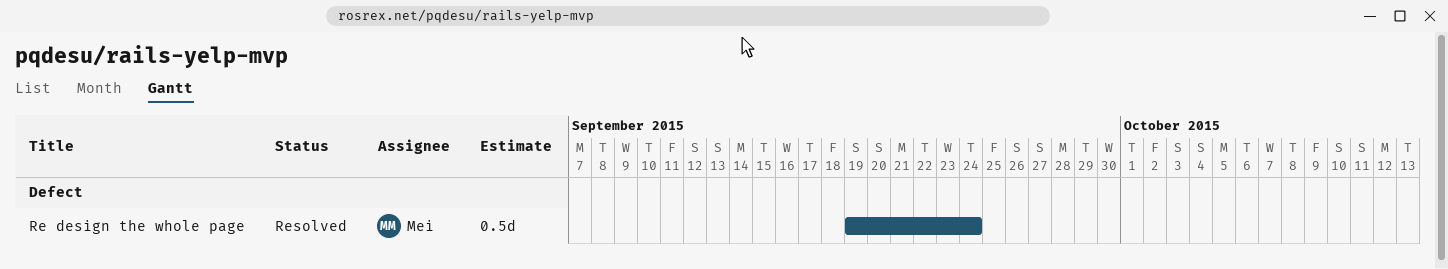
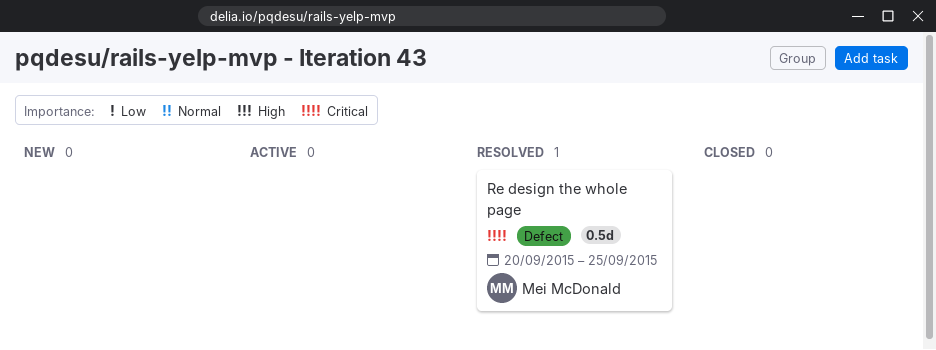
Re design the whole page, start: Sep 19 -> Sep 20
Re design the whole page, due: Sep 24 -> Sep 25

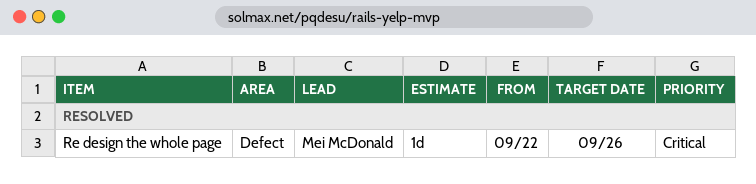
Re design the whole page, estimate: 0.5d -> 1d
Re design the whole page, start: Sep 20 -> Sep 22
Re design the whole page, due: Sep 25 -> Sep 26

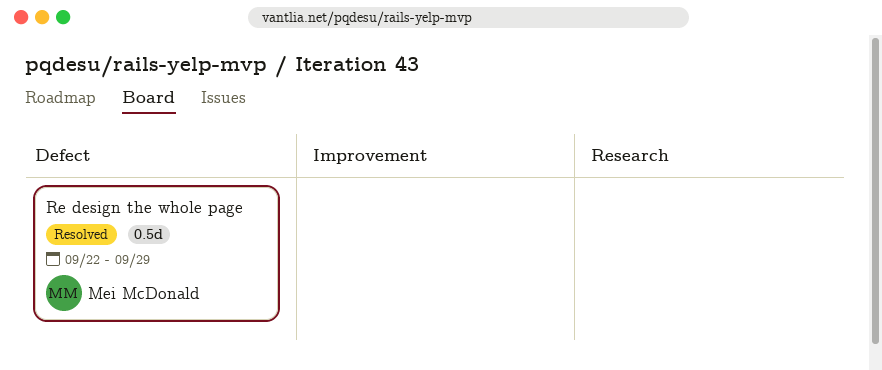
Re design the whole page, estimate: 1d -> 0.5d
Re design the whole page, due: Sep 26 -> Sep 29

